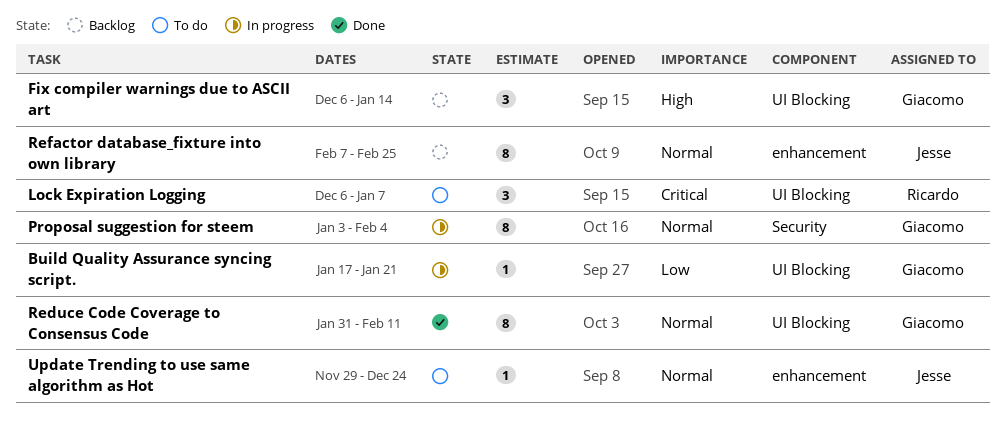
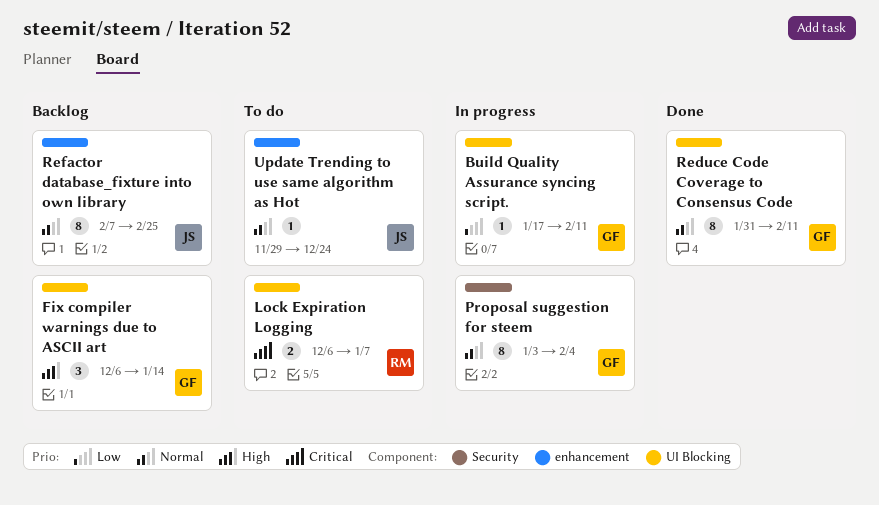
Build Quality Assurance syncing script., due: Jan 21 -> Feb 11
Lock Expiration Logging, estimate: 3 -> 2

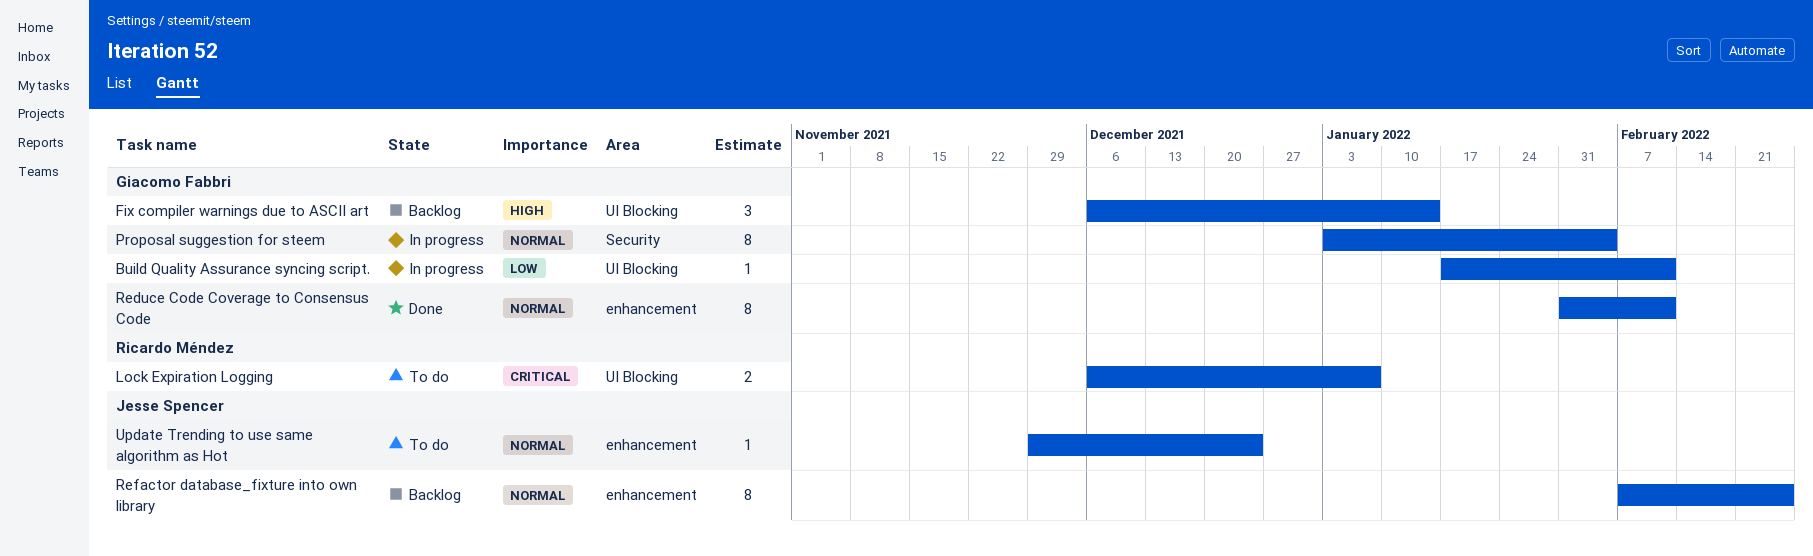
Reduce Code Coverage to Consensus Code, label: UI Blocking -> enhancement

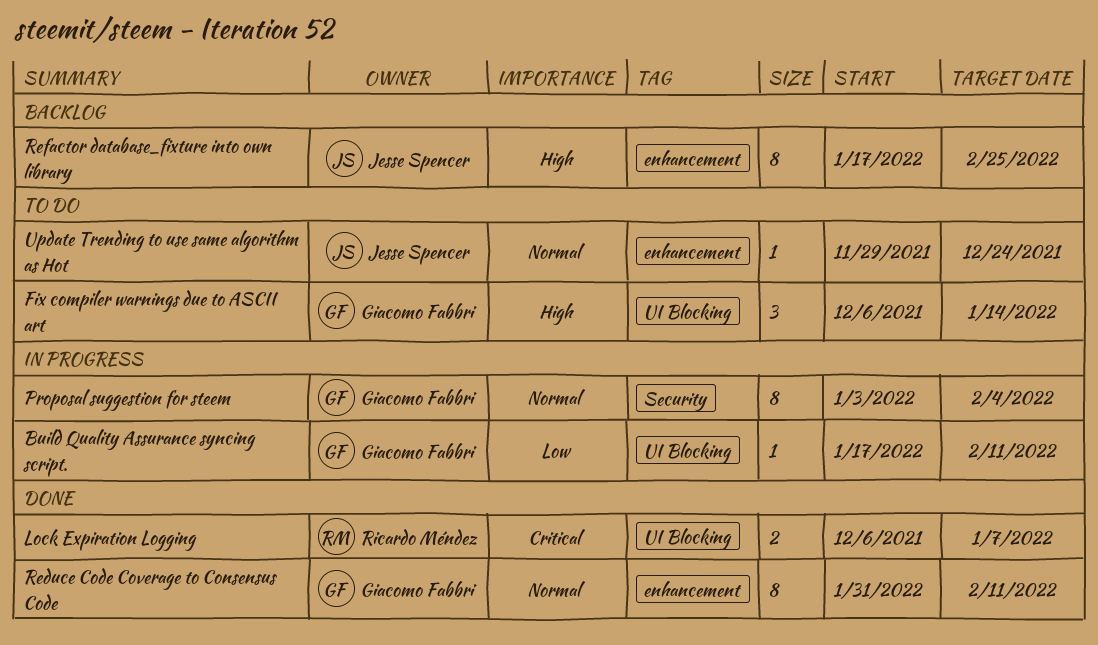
Fix compiler warnings due to ASCII art, status: Backlog -> To do
Lock Expiration Logging, status: To do -> Done
Refactor database_fixture into own library, priority: Normal -> High
Refactor database_fixture into own library, start: Feb 7 -> Jan 17

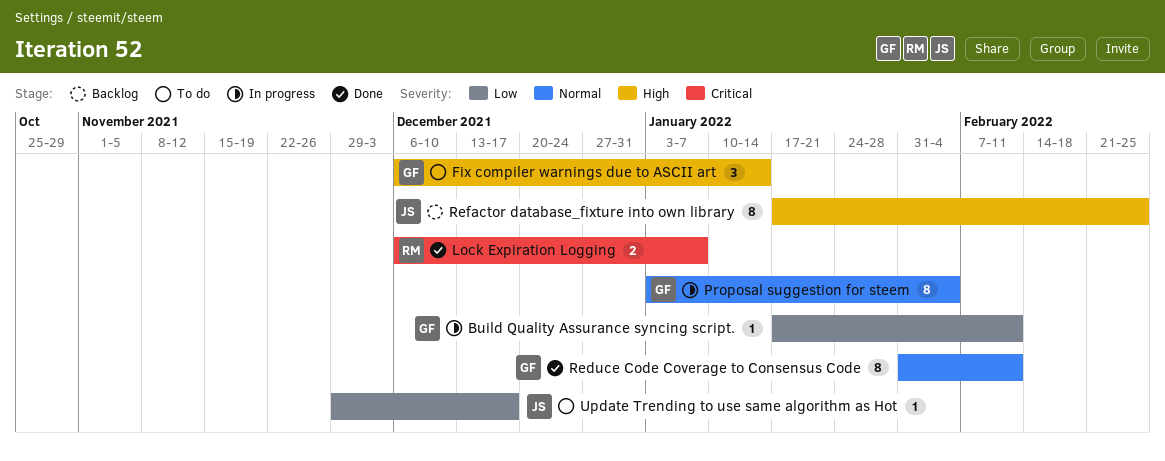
Update Trending to use same algorithm as Hot, priority: Normal -> Low
Update Trending to use same algorithm as Hot, due: Dec 24 -> Dec 17

